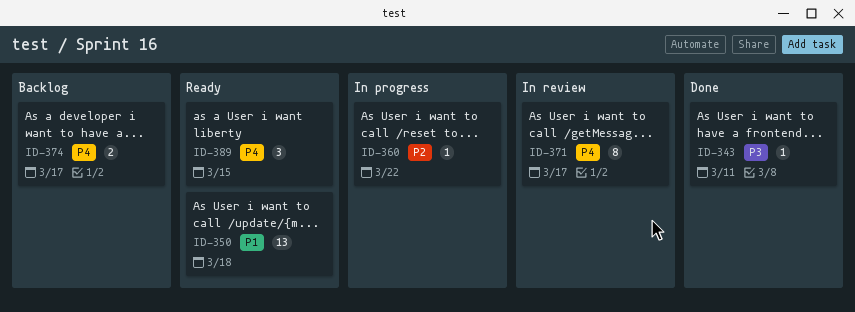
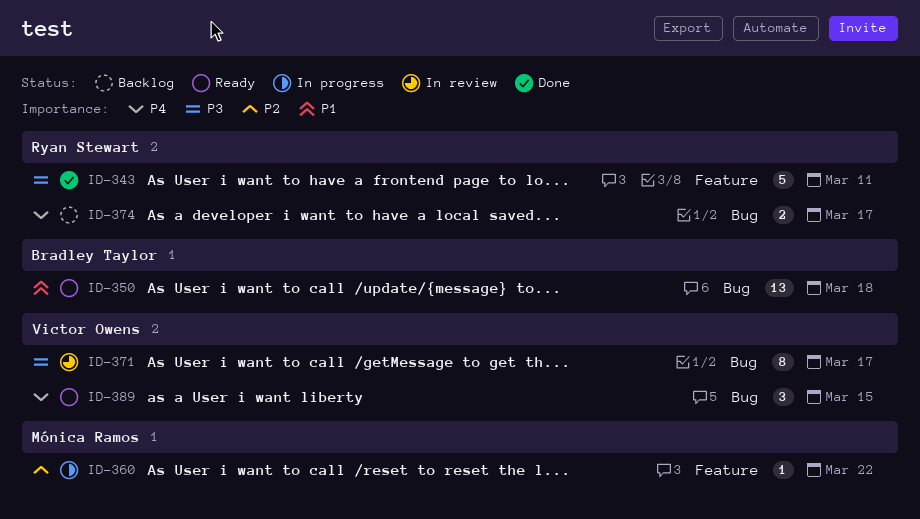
ID-343, estimate: 1 -> 5
ID-371, priority: P4 -> P3

